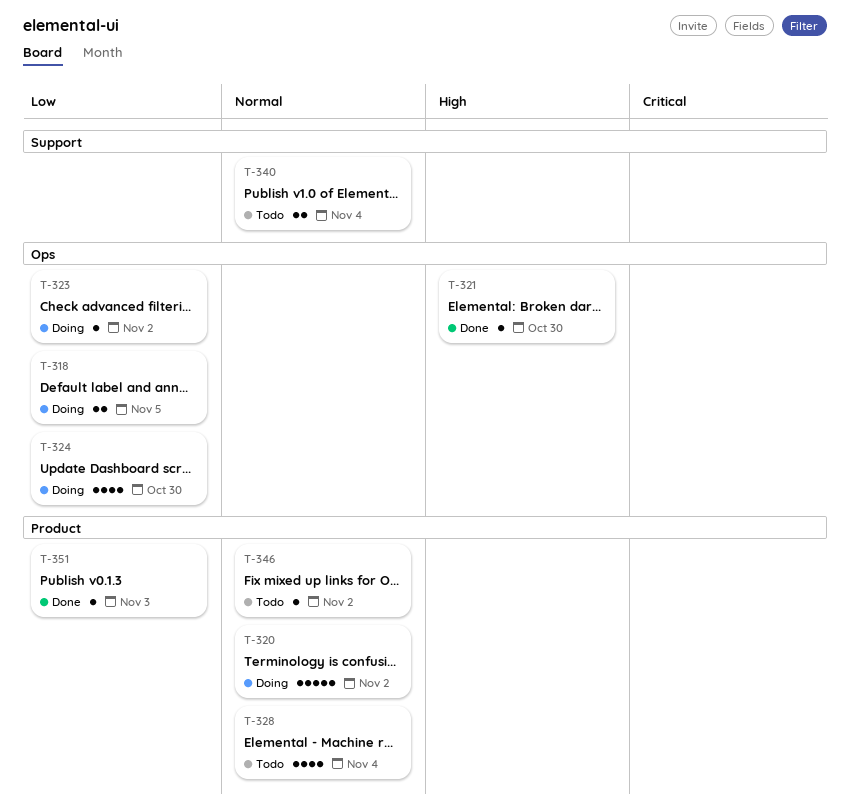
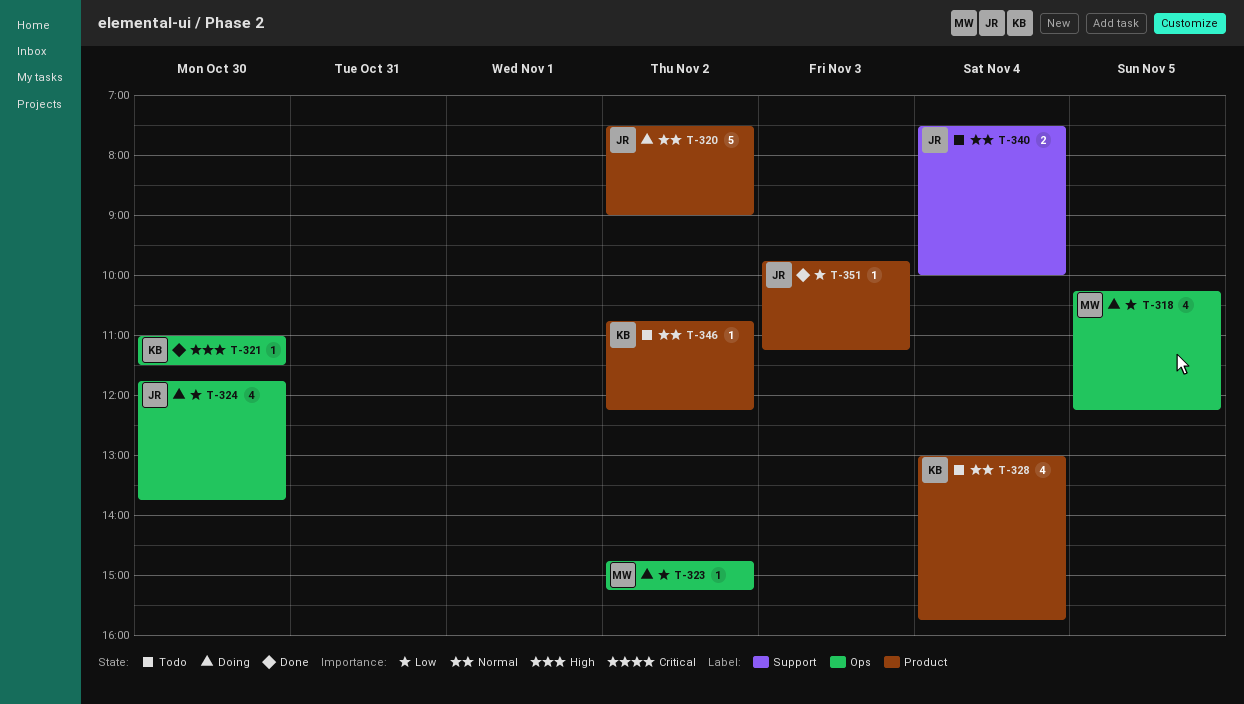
T-318, estimate: 2 -> 4

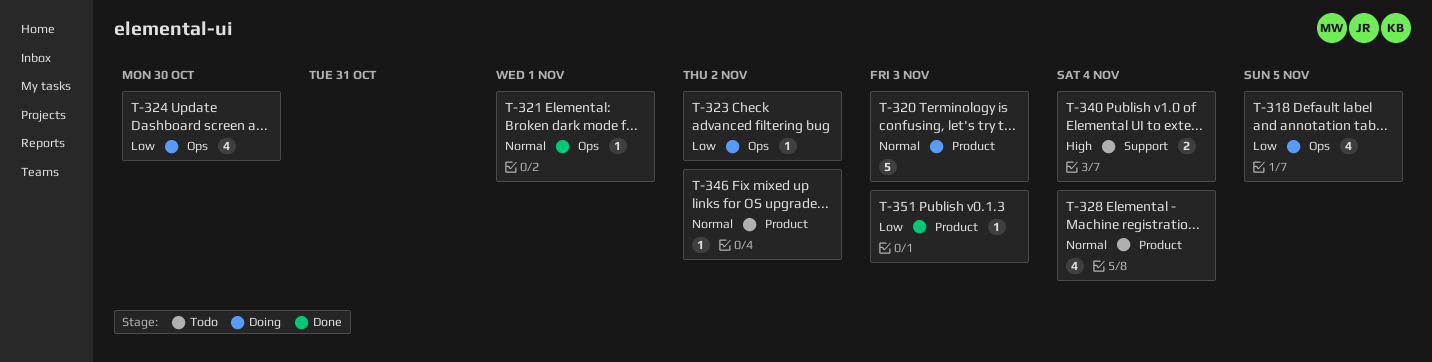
T-320, day: Nov 2 -> Nov 3
T-321, priority: High -> Normal
T-321, day: Oct 30 -> Nov 1
T-340, priority: Normal -> High

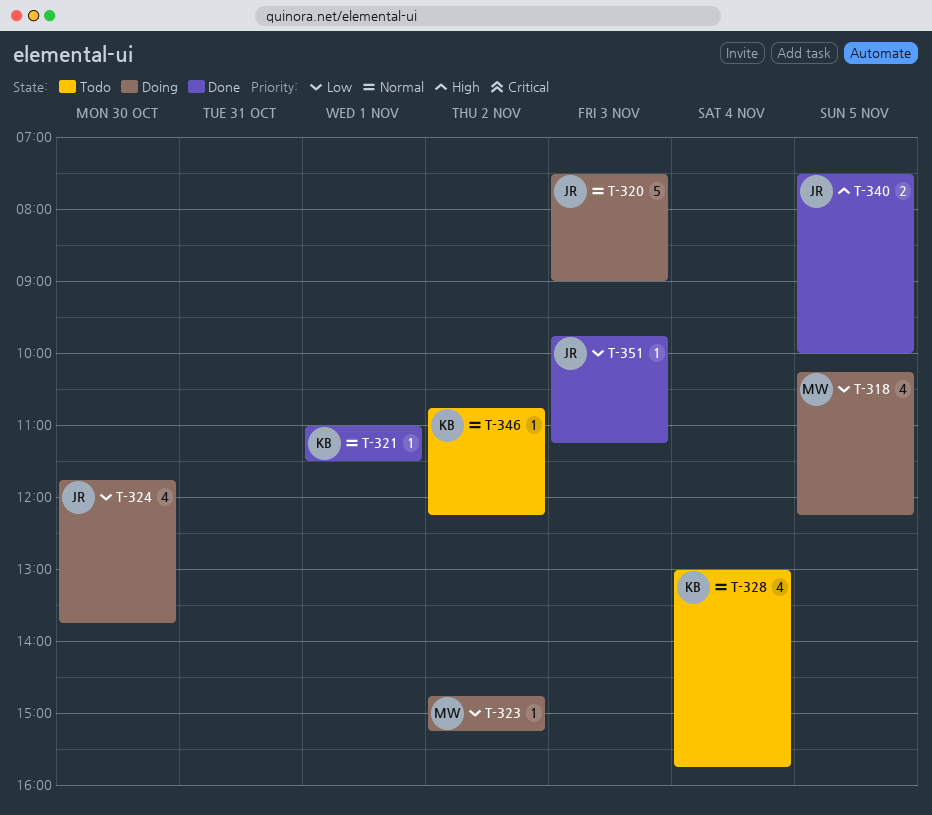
T-340, status: Todo -> Done
T-340, day: Nov 4 -> Nov 5

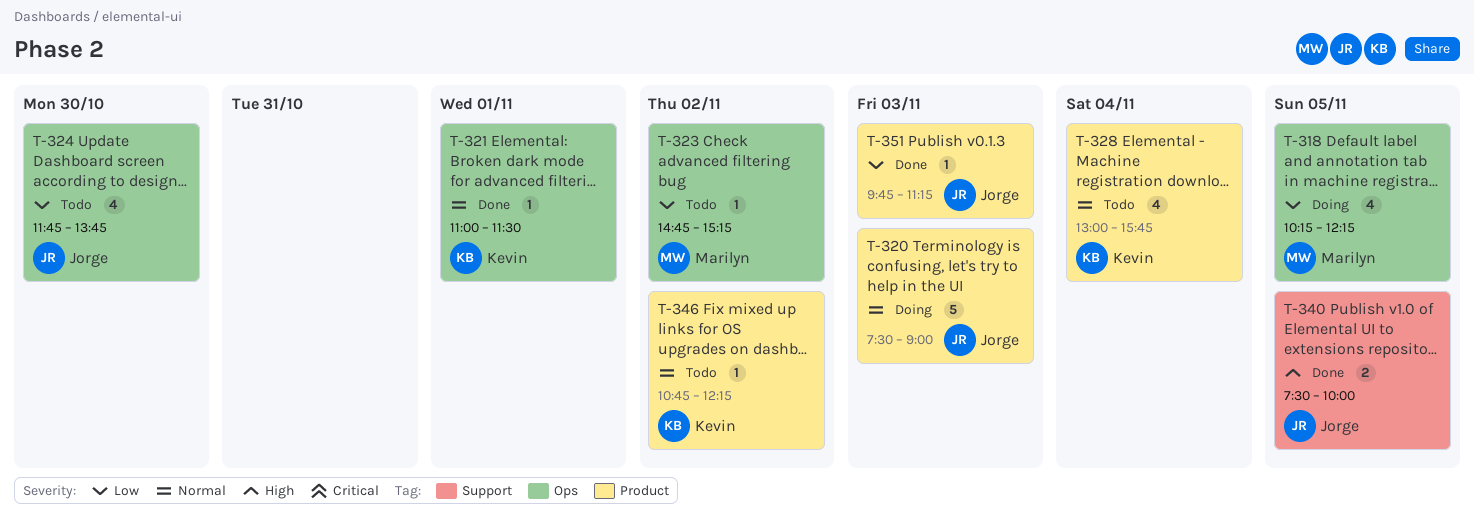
T-323, status: Doing -> Todo
T-324, status: Doing -> Todo

